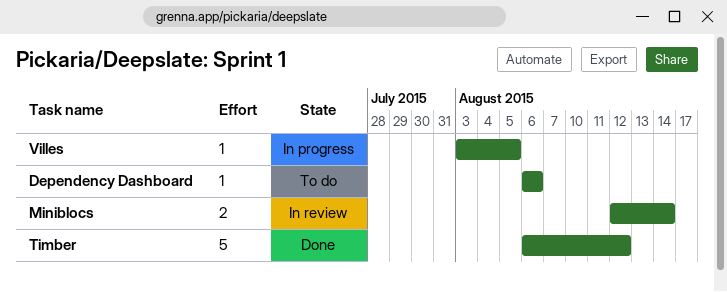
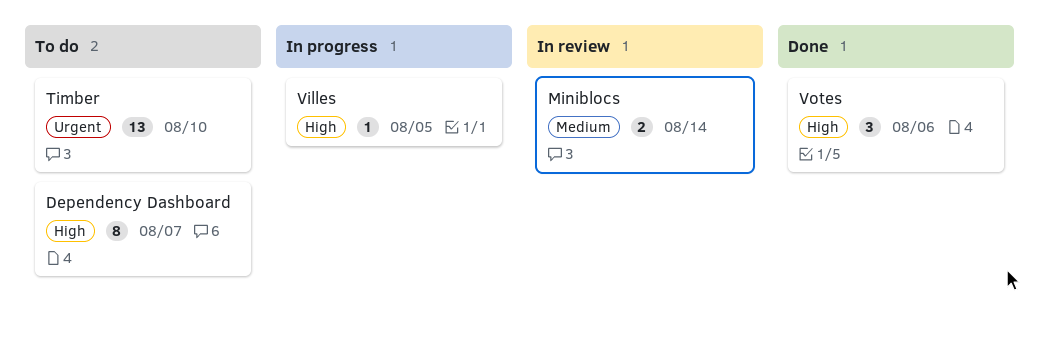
Dependency Dashboard, estimate: 1 -> 8
Dependency Dashboard, due: Aug 6 -> Aug 7
Timber, status: Done -> To do
Timber, estimate: 5 -> 13
Timber, due: Aug 12 -> Aug 10
Votes: none -> present

